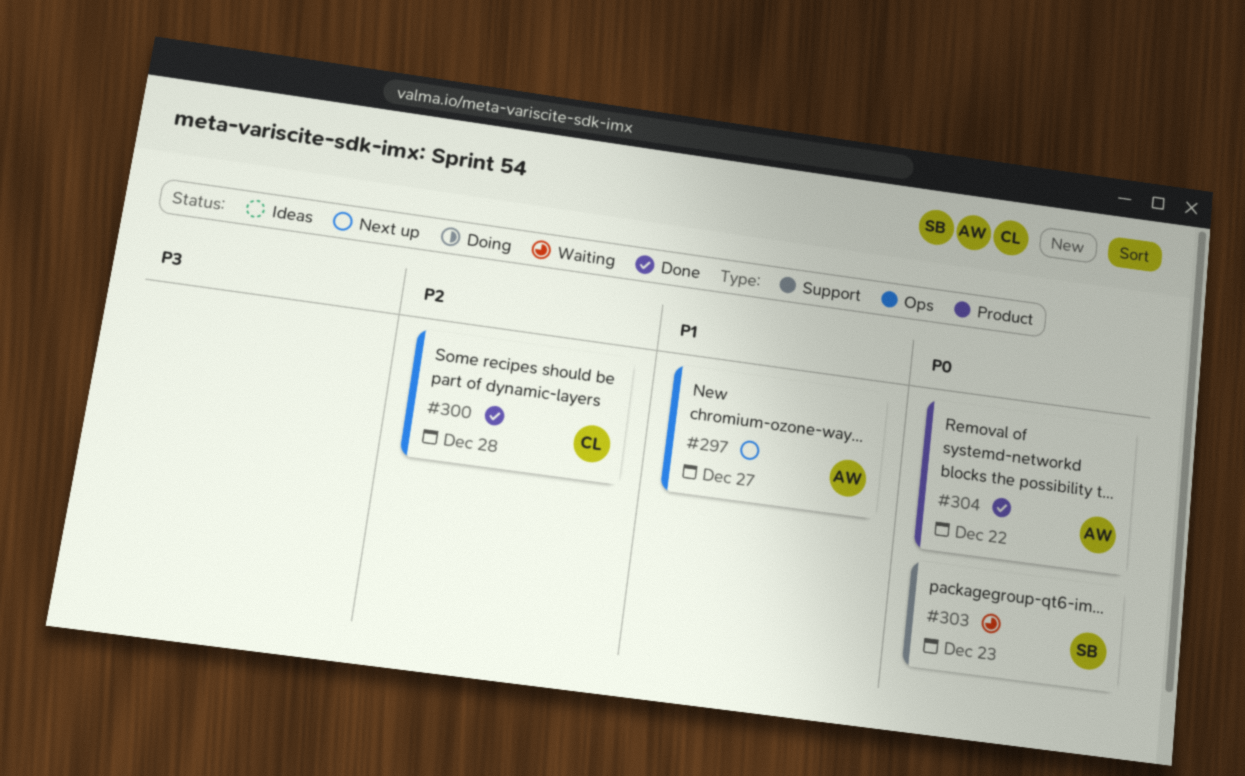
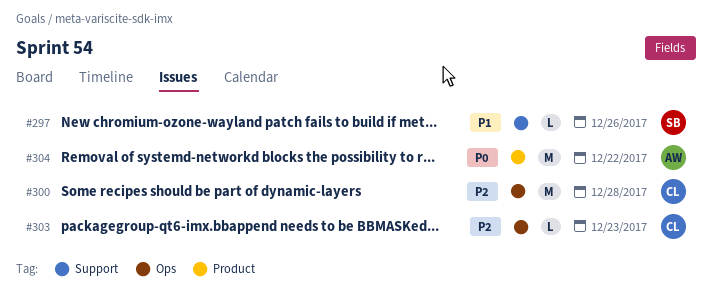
#297, owner: AW -> SB
#297, label: Ops -> Support
#297, due: Dec 27 -> Dec 26
#303, owner: SB -> CL
#303, priority: P0 -> P2
#303, label: Support -> Ops

